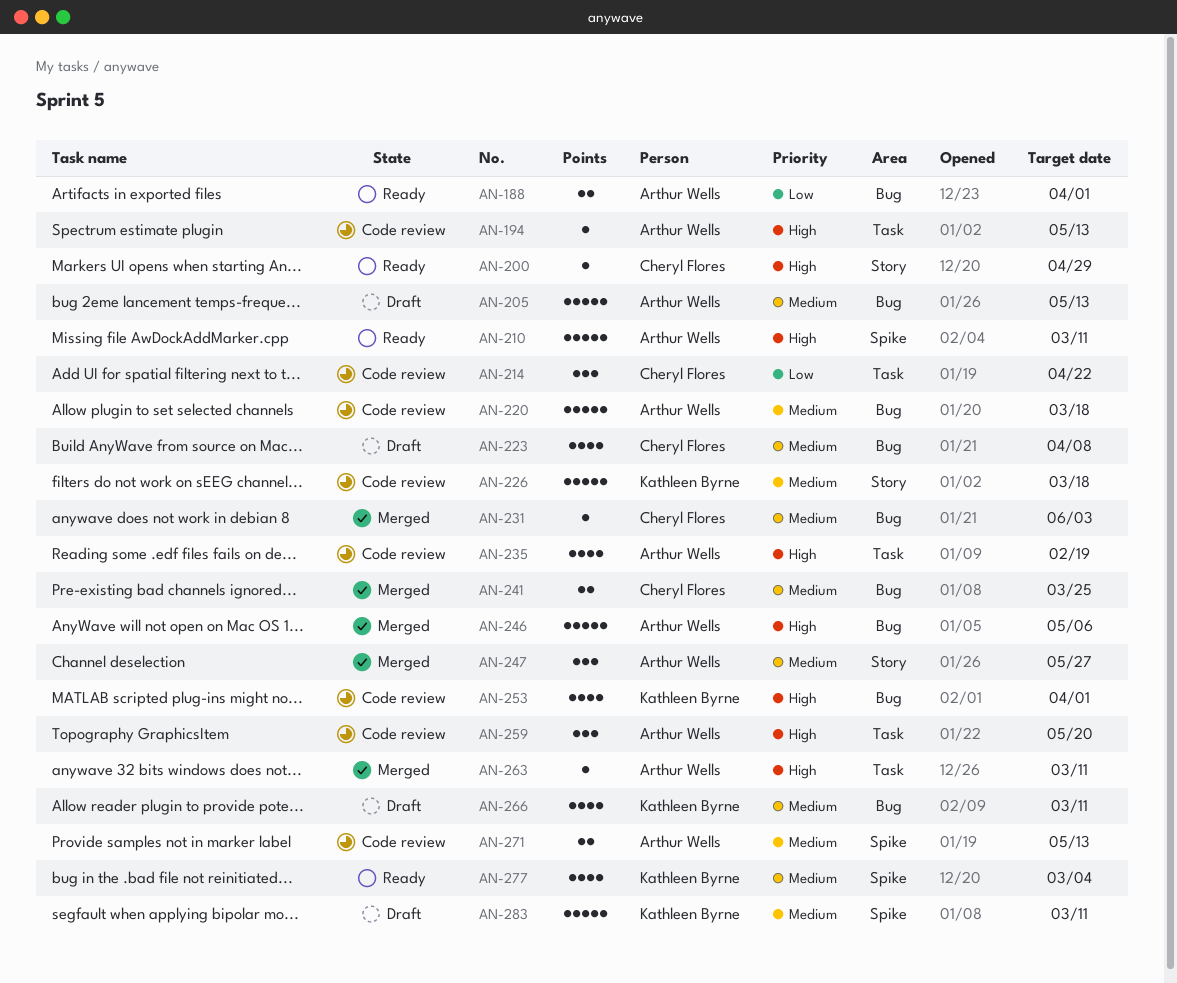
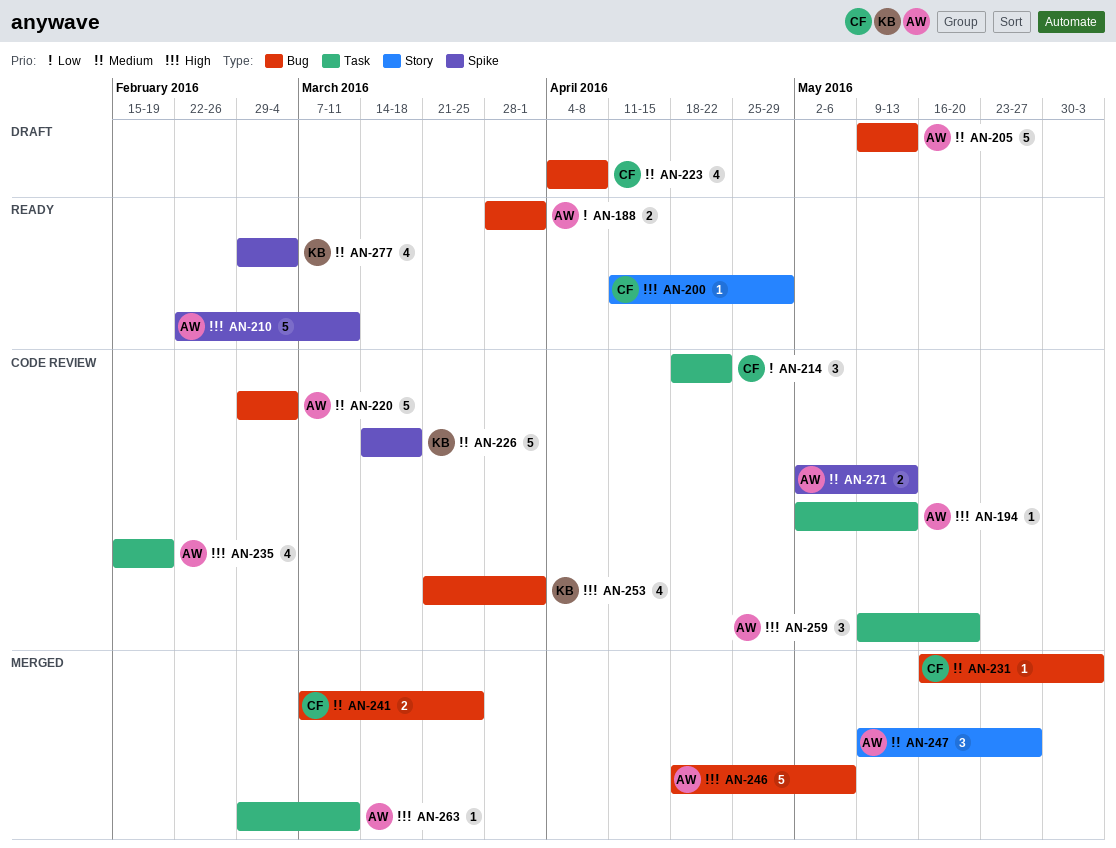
AN-220, due: Mar 18 -> Mar 4
AN-226, label: Story -> Spike
AN-266: present -> none
AN-283: present -> none

